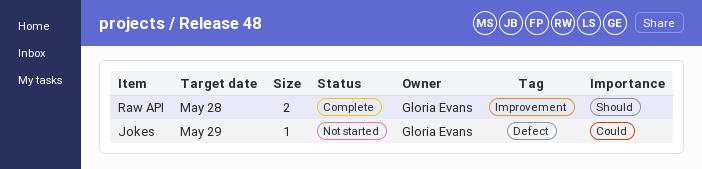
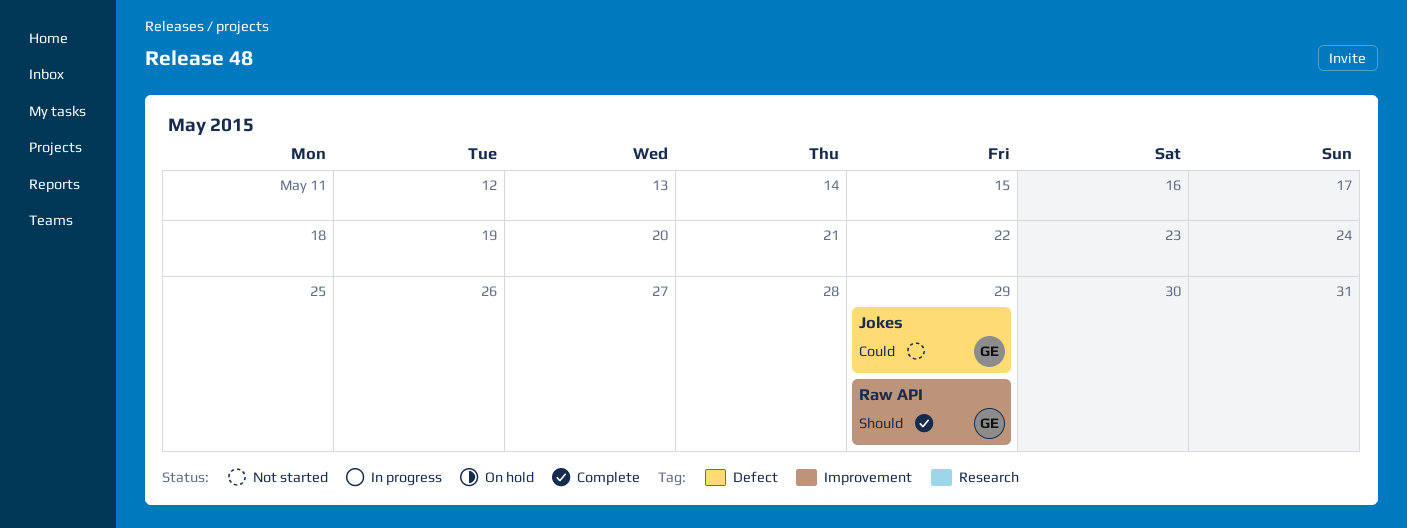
Raw API, due: May 28 -> May 29

